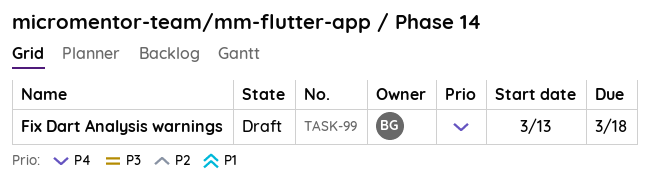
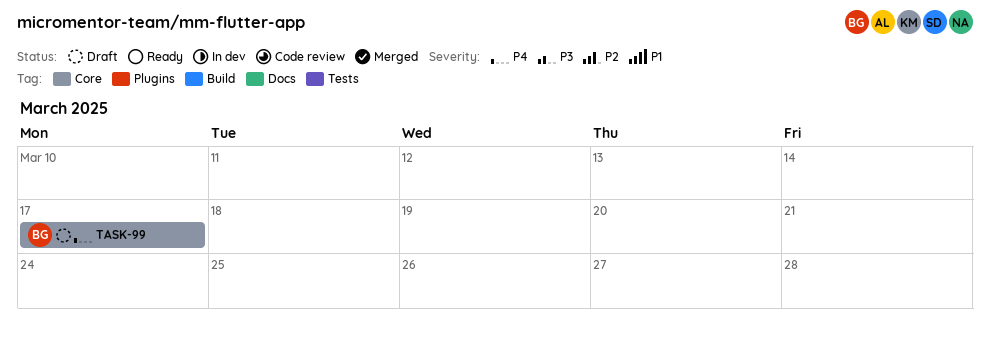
TASK-99, start: Mar 13 -> Mar 17
TASK-99, due: Mar 18 -> Mar 17

